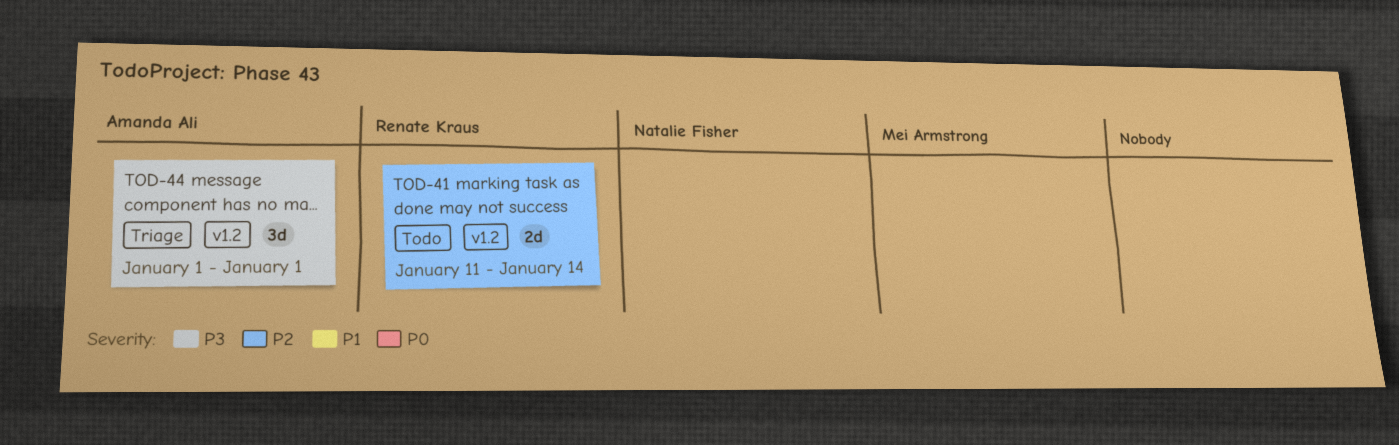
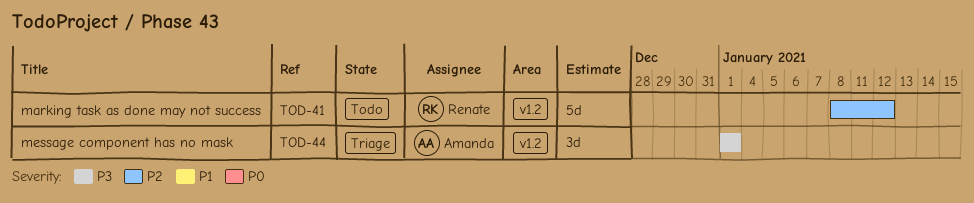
TOD-41, estimate: 2d -> 5d
TOD-41, start: Jan 11 -> Jan 8
TOD-41, due: Jan 14 -> Jan 12

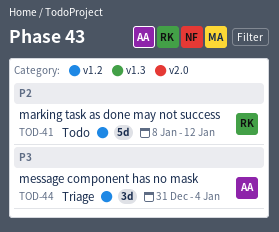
TOD-44, start: Jan 1 -> Dec 31
TOD-44, due: Jan 1 -> Jan 4

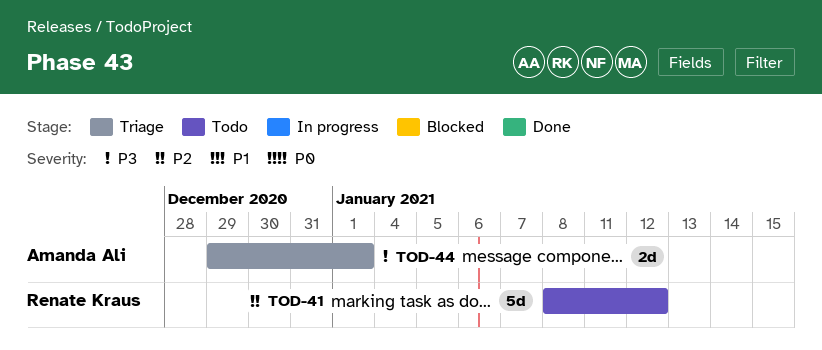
TOD-44, estimate: 3d -> 2d
TOD-44, start: Dec 31 -> Dec 29
TOD-44, due: Jan 4 -> Jan 1

